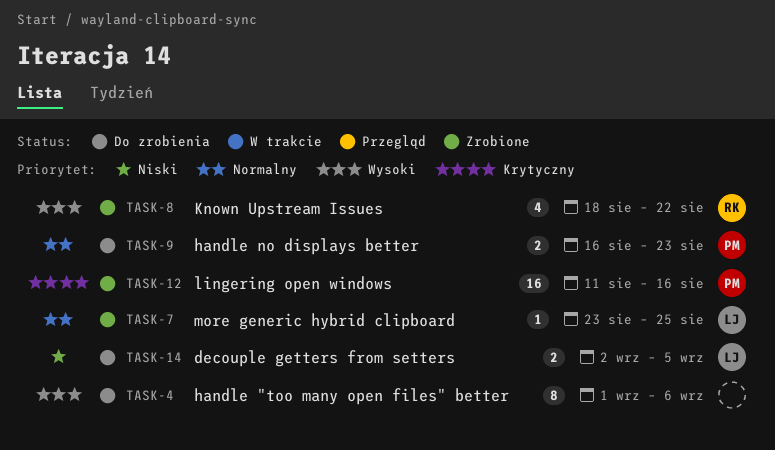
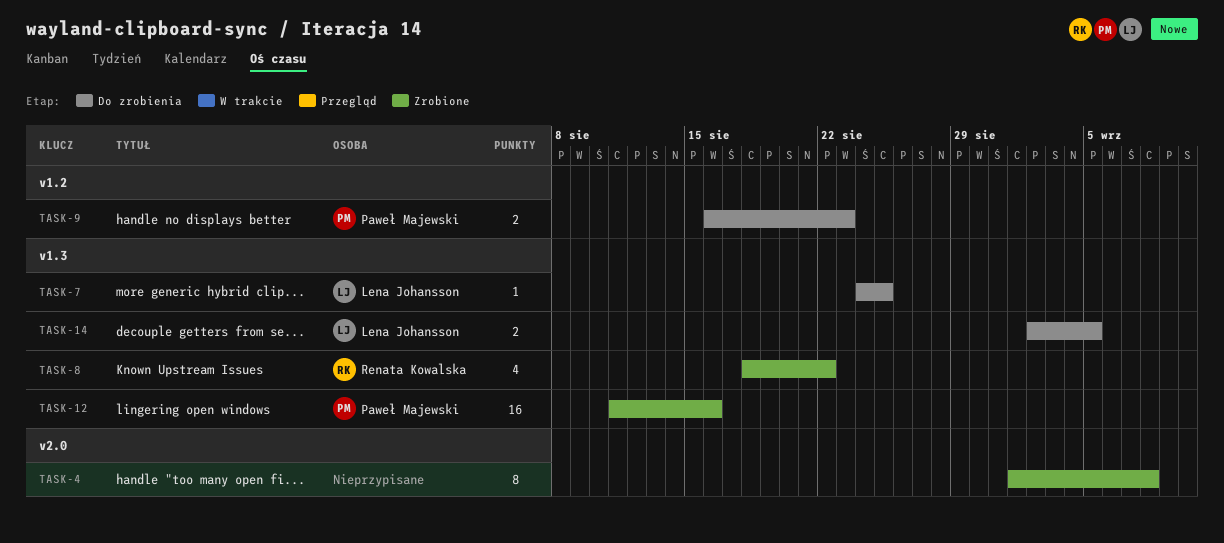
TASK-4, status: Do zrobienia -> Zrobione
TASK-4, due: Sep 6 -> Sep 8
TASK-7, status: Zrobione -> Do zrobienia
TASK-7, start: Aug 23 -> Aug 24

